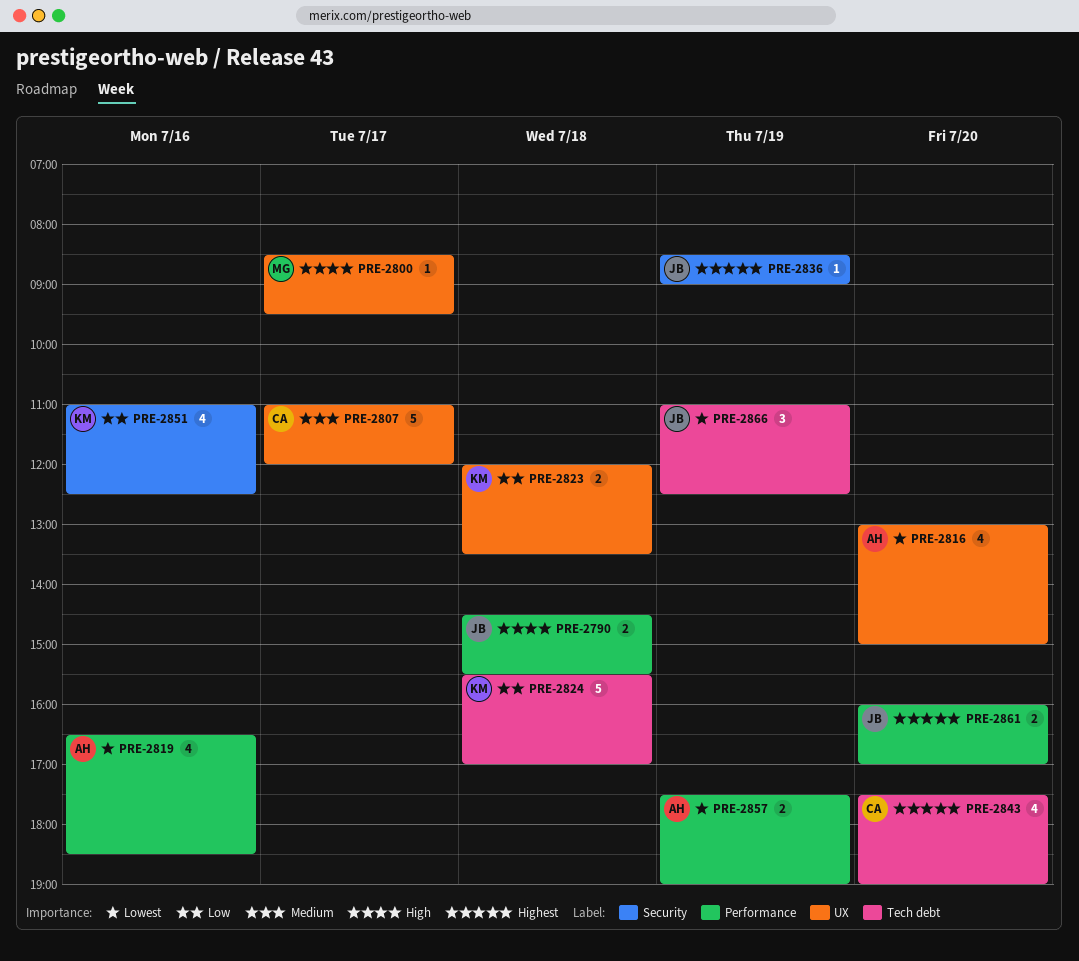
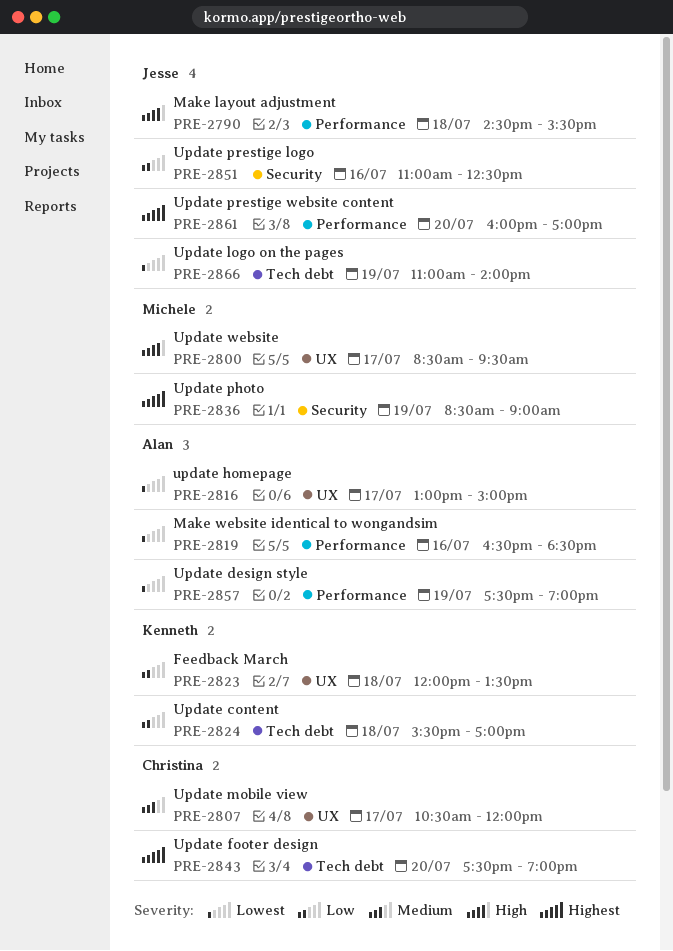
PRE-2807, begins: 11:00 -> 10:30
PRE-2816, day: Jul 20 -> Jul 17
PRE-2836, owner: Jesse -> Michele
PRE-2851, owner: Kenneth -> Jesse
PRE-2866, ends: 12:30 -> 14:00

